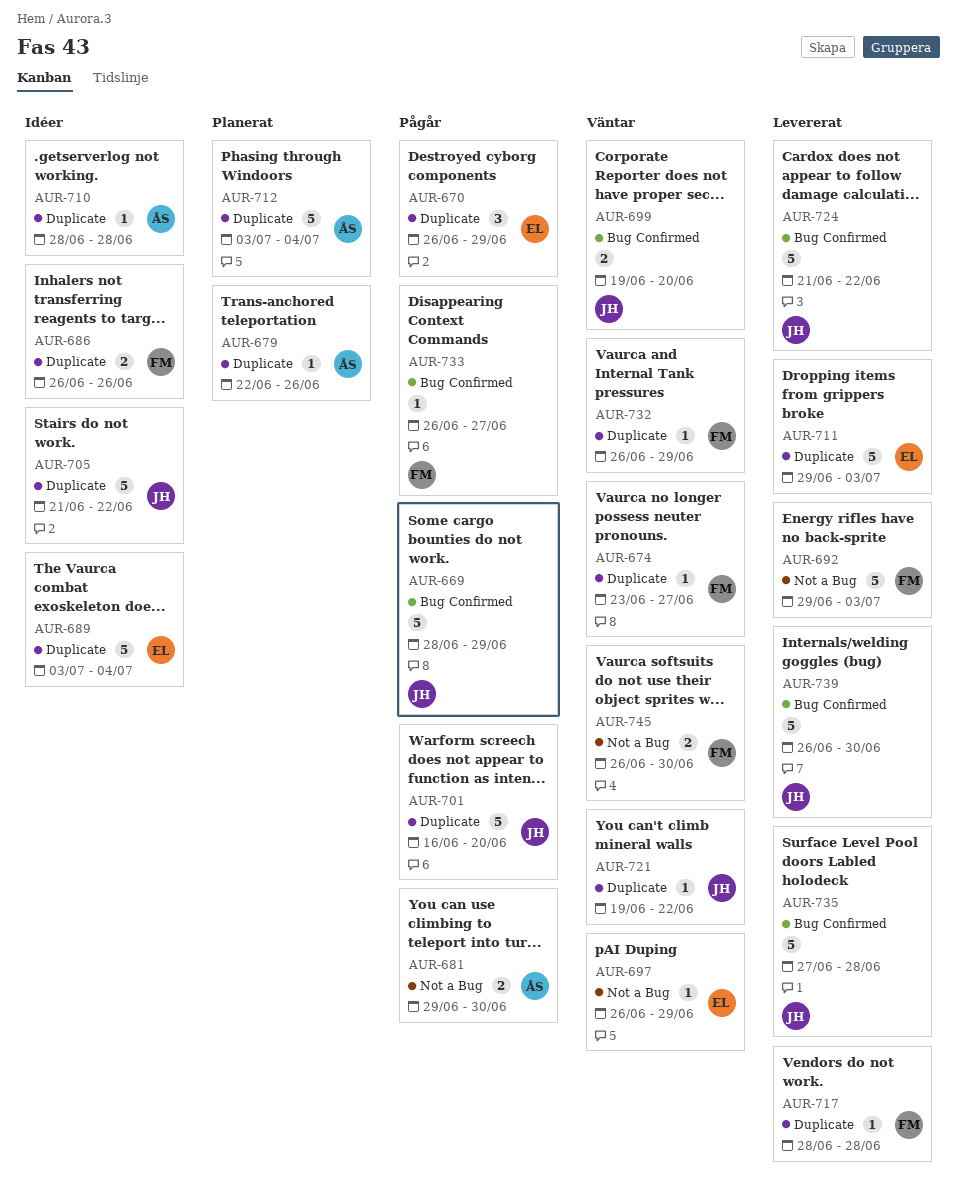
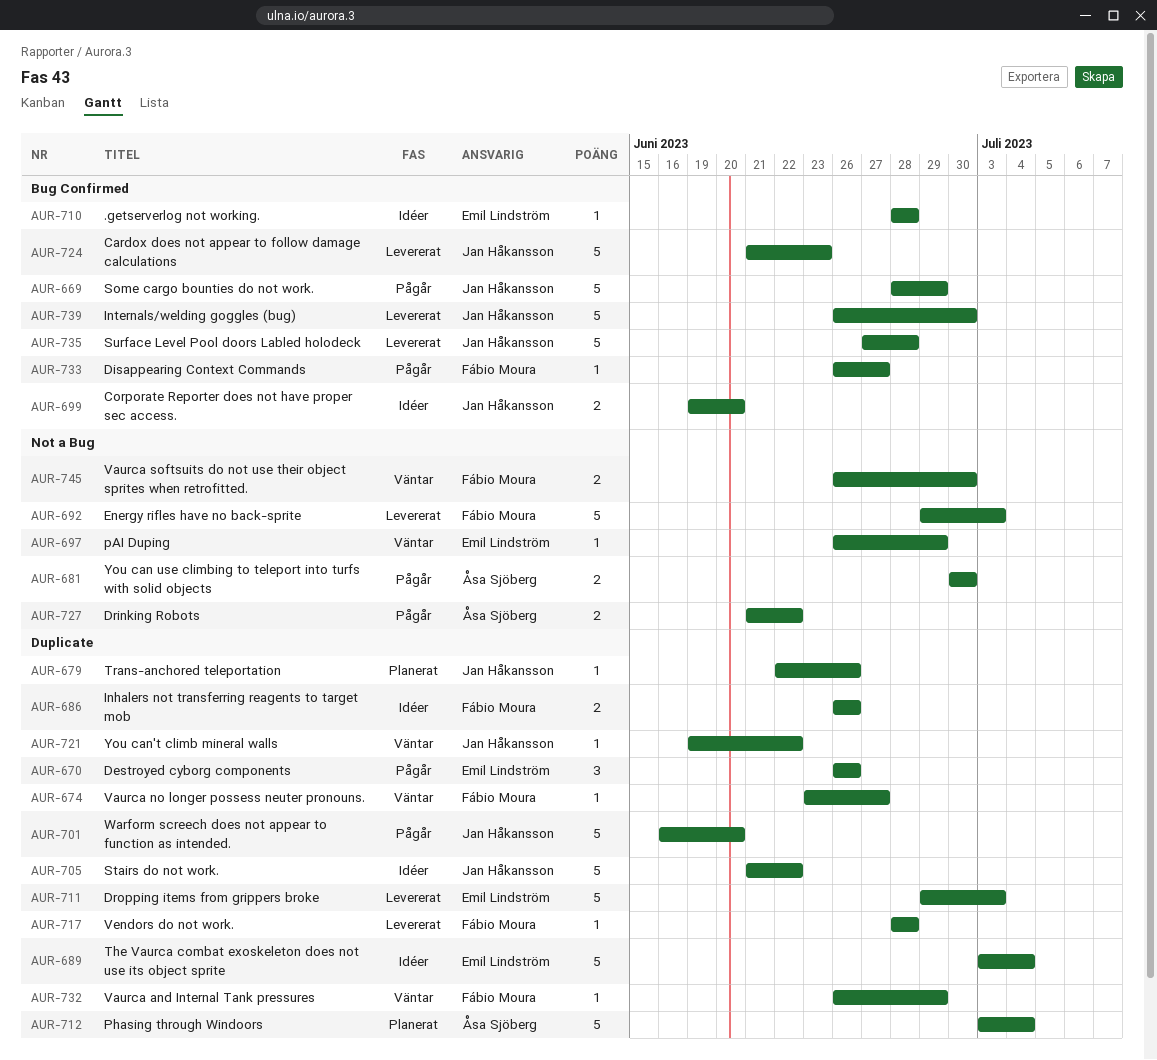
AUR-670, due: Jun 29 -> Jun 26
AUR-679, owner: Åsa Sjöberg -> Jan Håkansson
AUR-681, start: Jun 29 -> Jun 30
AUR-699, status: Väntar -> Idéer
AUR-710, owner: Åsa Sjöberg -> Emil Lindström
AUR-710, label: Duplicate -> Bug Confirmed
AUR-724, due: Jun 22 -> Jun 23
AUR-727: none -> present

